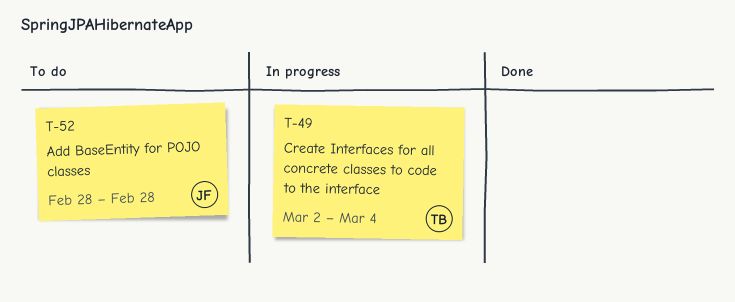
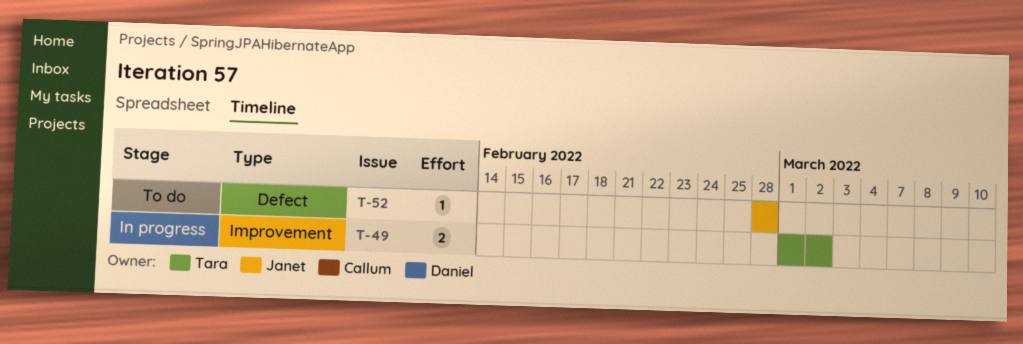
T-49, start: Mar 2 -> Mar 1
T-49, due: Mar 4 -> Mar 2

